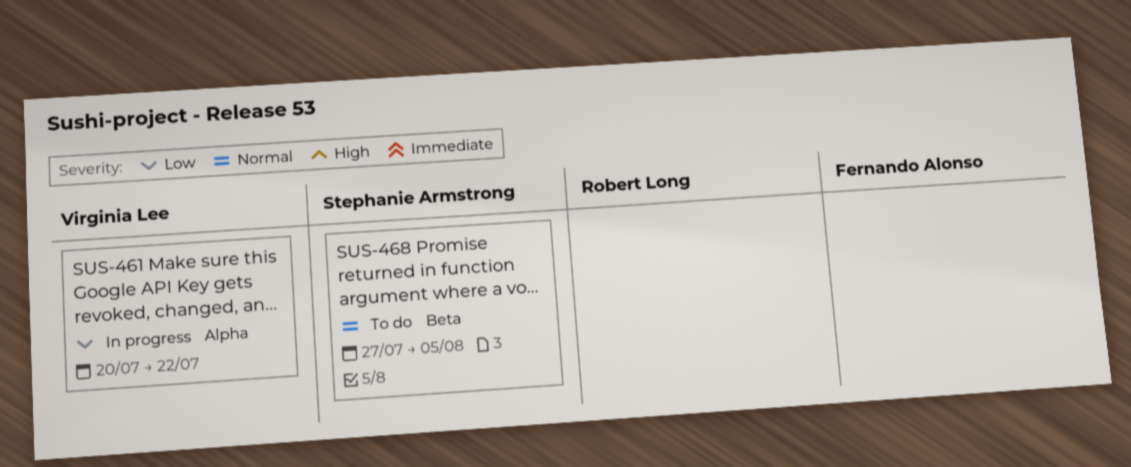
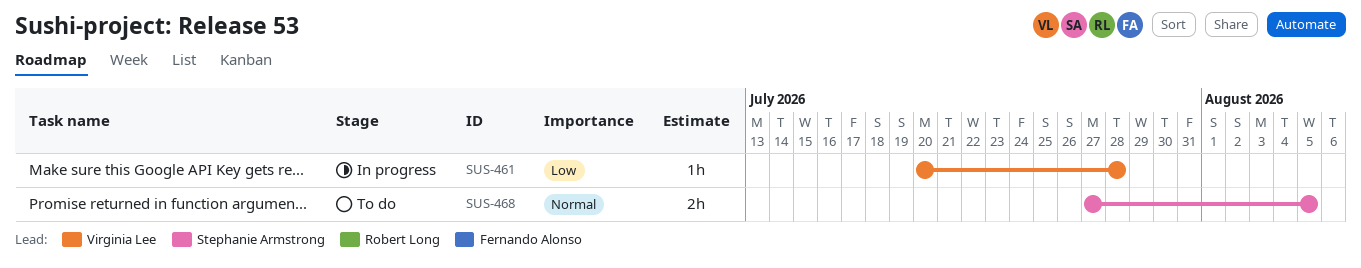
SUS-461, due: Jul 22 -> Jul 28

